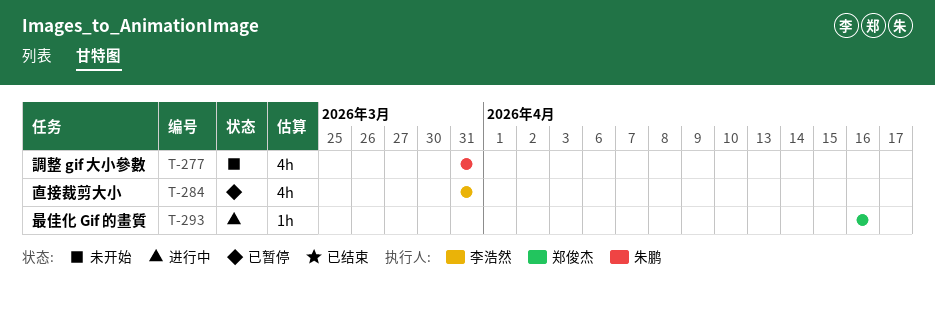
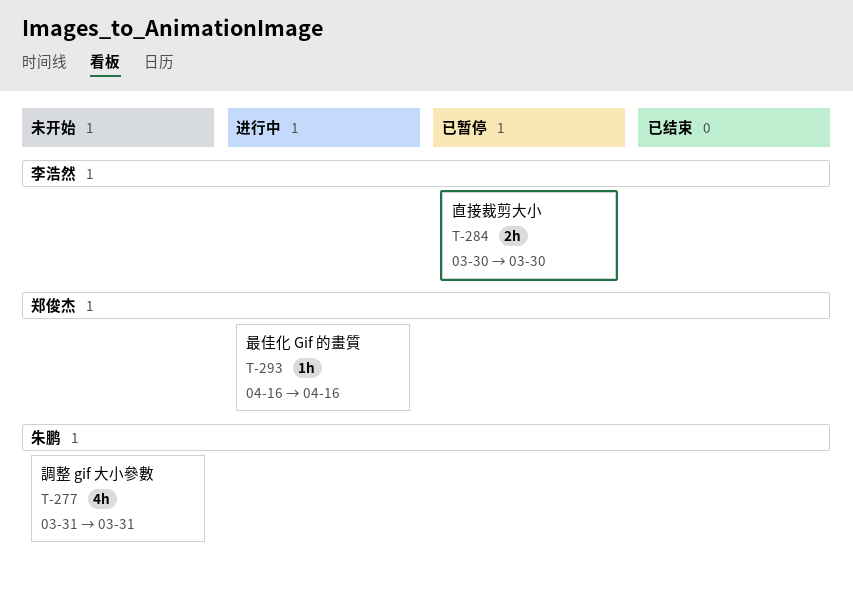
T-284, estimate: 4h -> 2h
T-284, start: Mar 31 -> Mar 30
T-284, due: Mar 31 -> Mar 30

